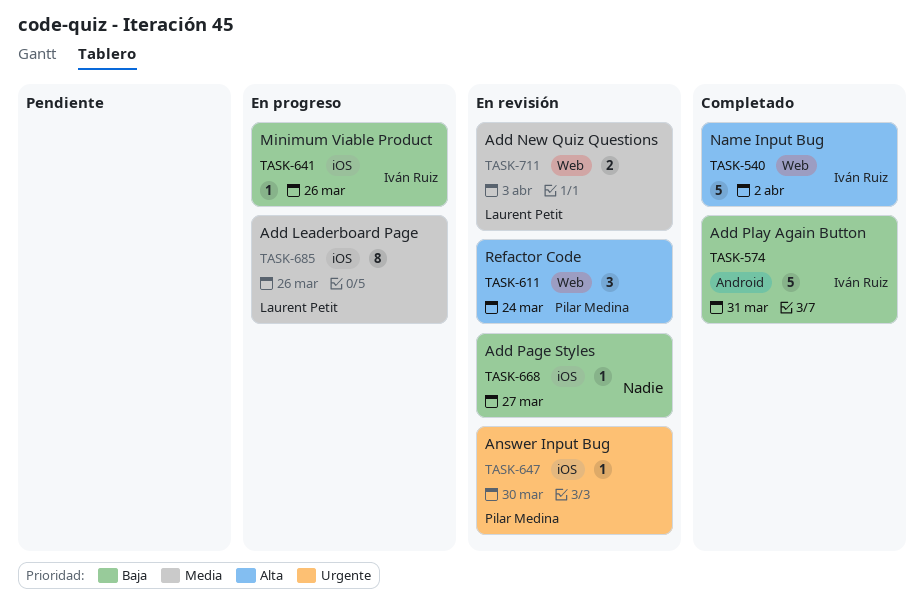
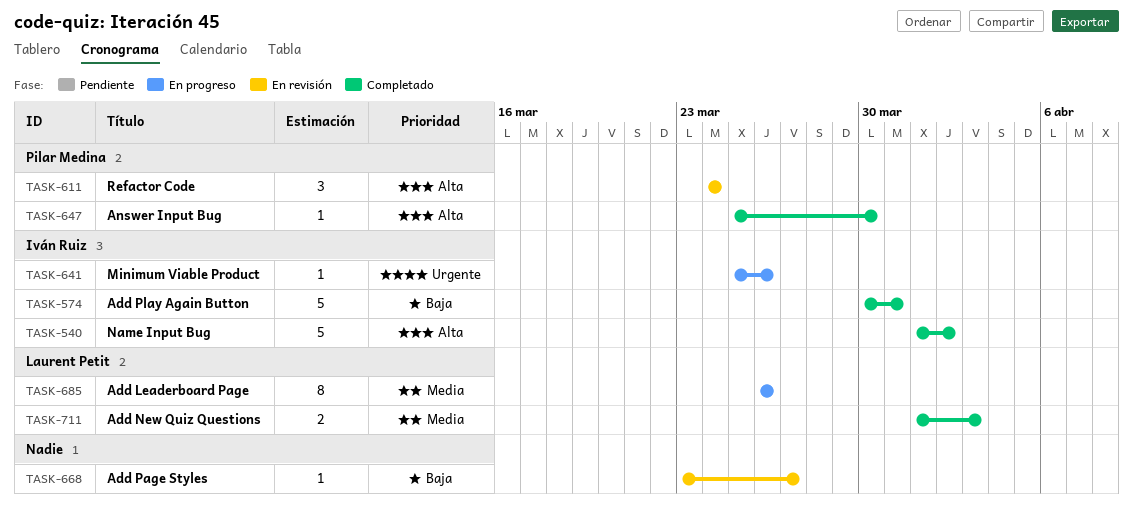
TASK-641, priority: Baja -> Urgente
TASK-647, status: En revisión -> Completado
TASK-647, priority: Urgente -> Alta
TASK-711, status: En revisión -> Completado

